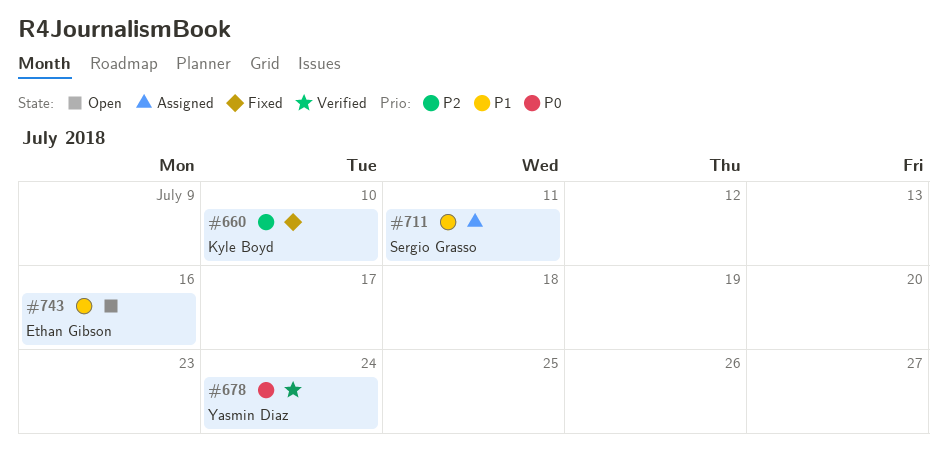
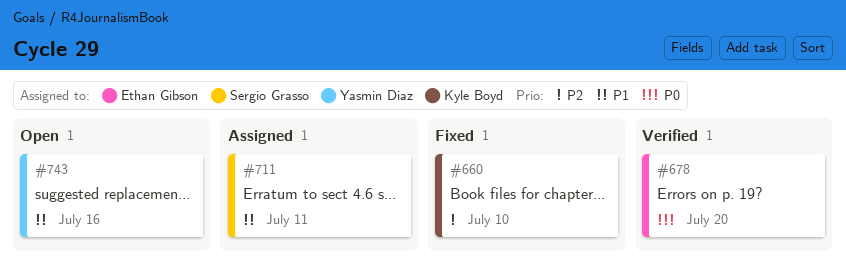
#678, owner: Yasmin Diaz -> Ethan Gibson
#678, due: Jul 24 -> Jul 20
#743, owner: Ethan Gibson -> Yasmin Diaz

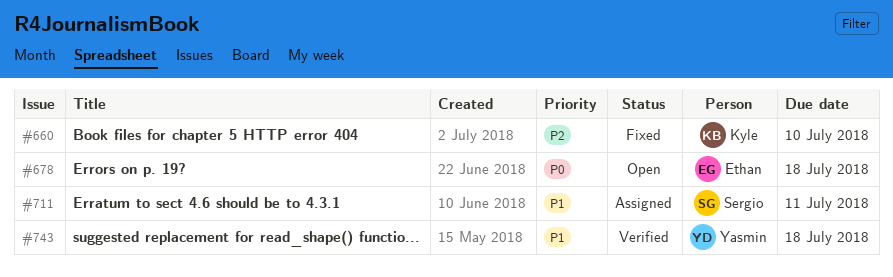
#678, status: Verified -> Open
#678, due: Jul 20 -> Jul 18
#743, status: Open -> Verified
#743, due: Jul 16 -> Jul 18

